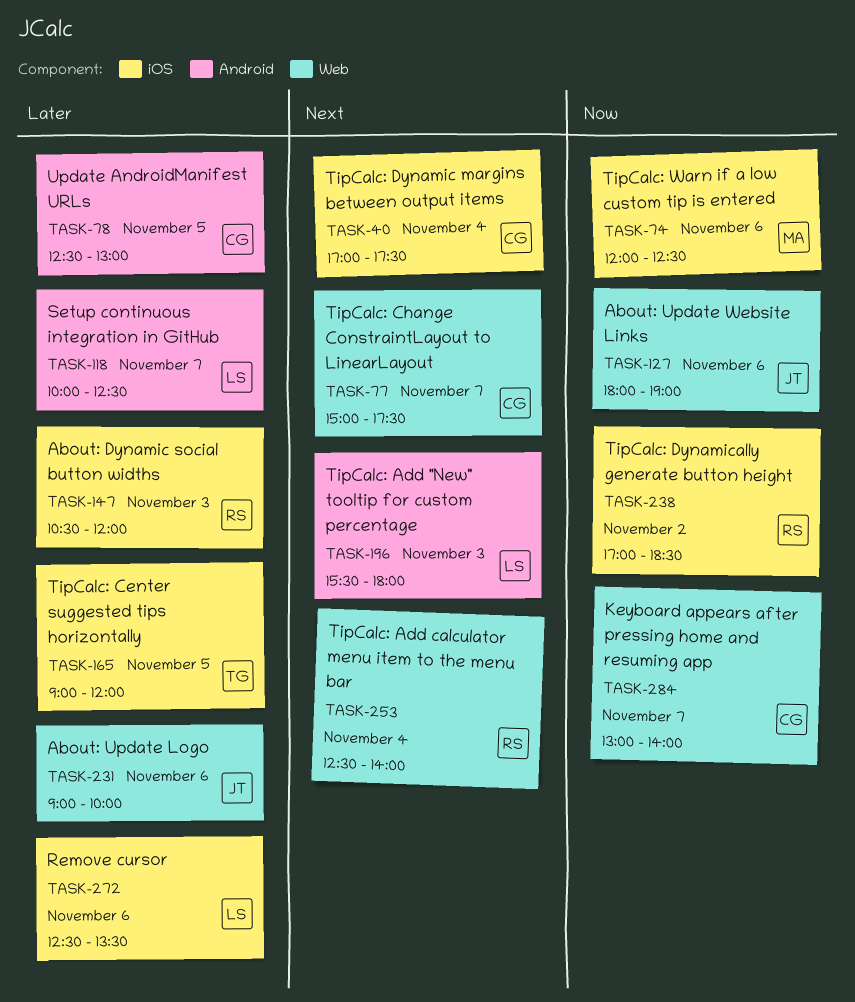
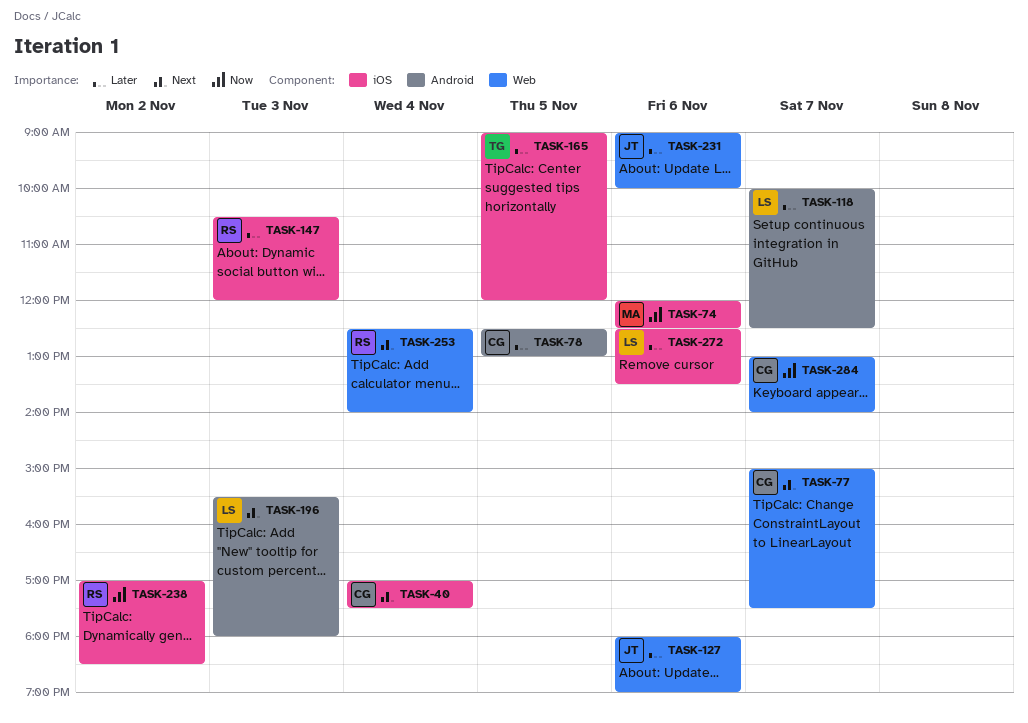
TASK-127, priority: Now -> Later

